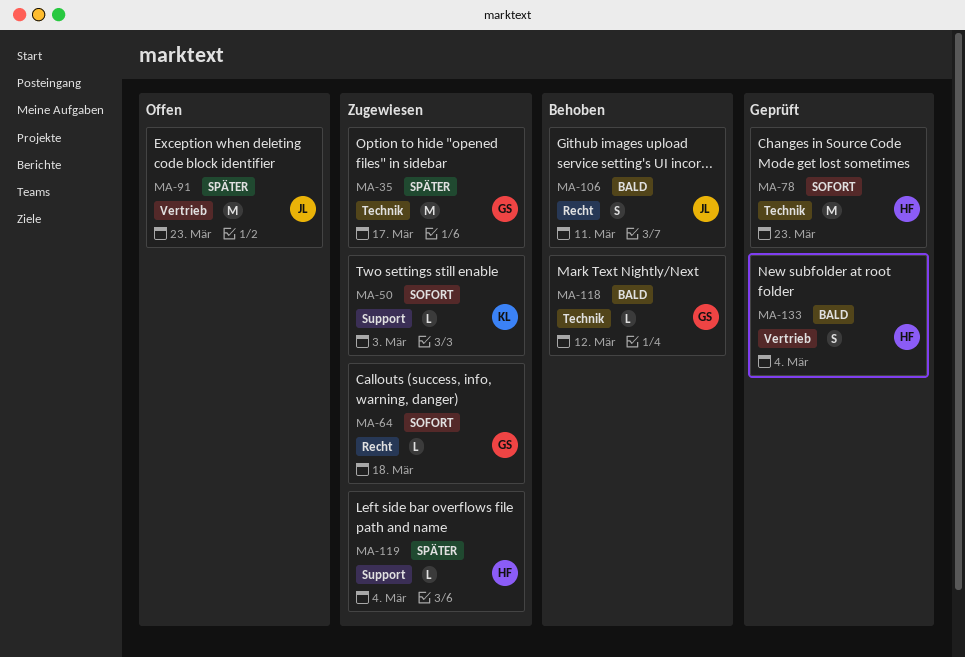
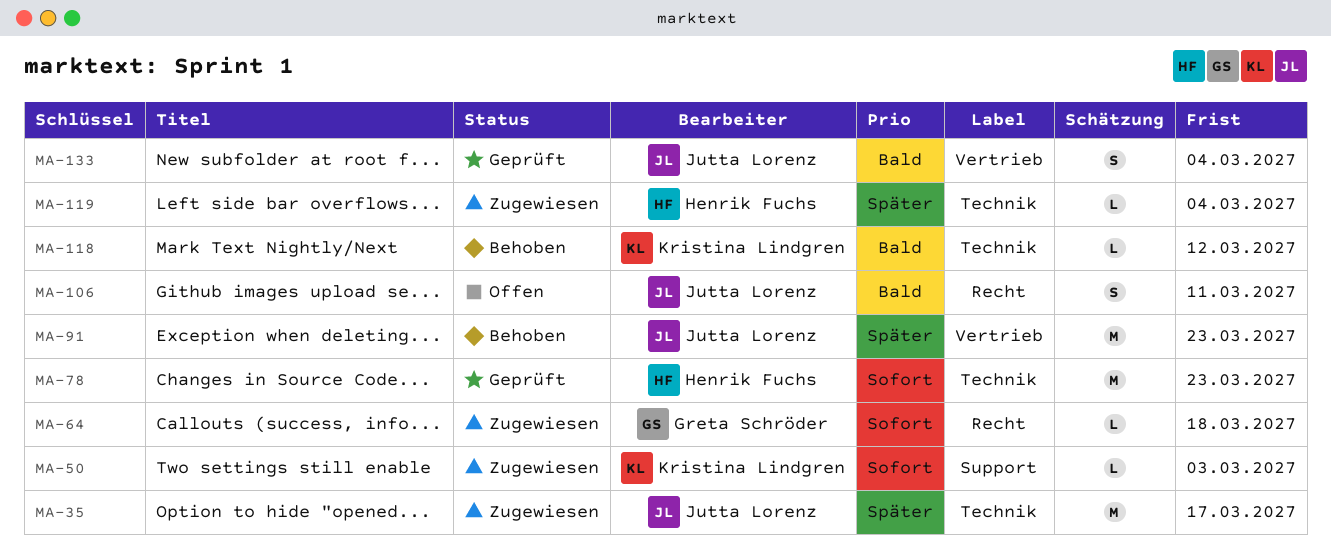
MA-35, owner: Greta Schröder -> Jutta Lorenz
MA-91, status: Offen -> Behoben
MA-106, status: Behoben -> Offen
MA-118, owner: Greta Schröder -> Kristina Lindgren
MA-119, label: Support -> Technik
MA-133, owner: Henrik Fuchs -> Jutta Lorenz

